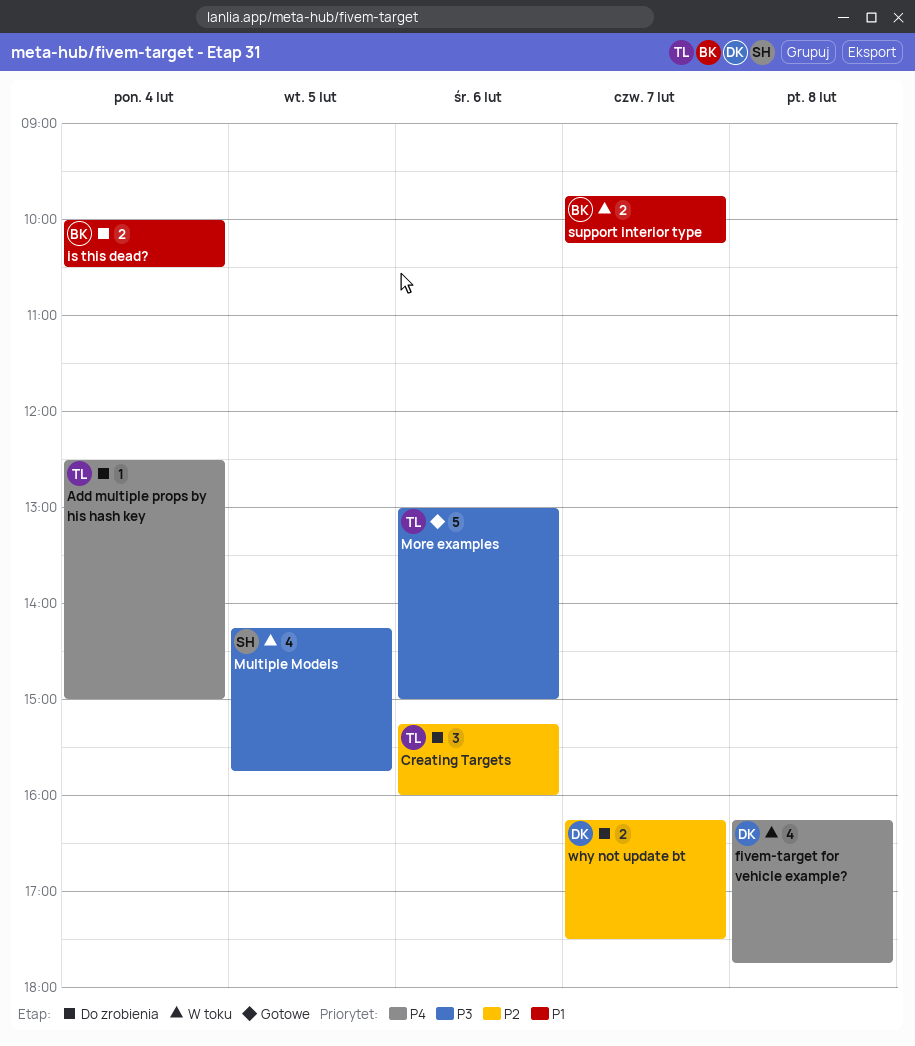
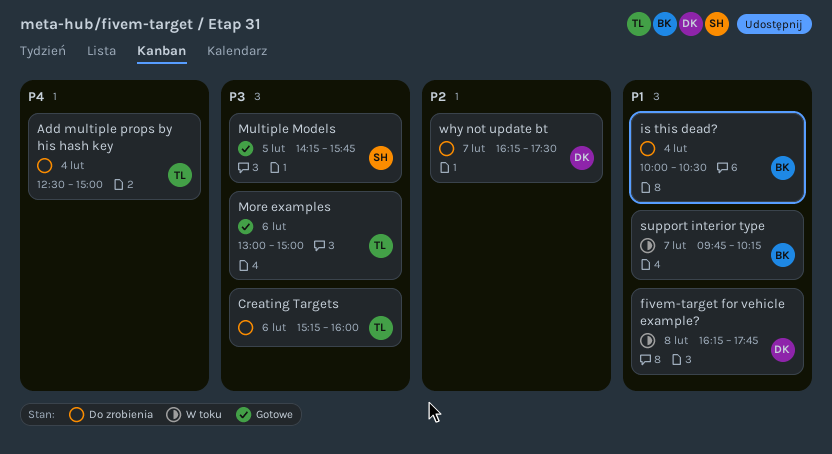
Creating Targets, priority: P2 -> P3
fivem-target for vehicle example?, priority: P4 -> P1
Multiple Models, status: W toku -> Gotowe

